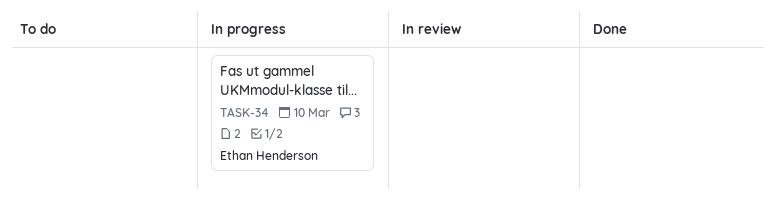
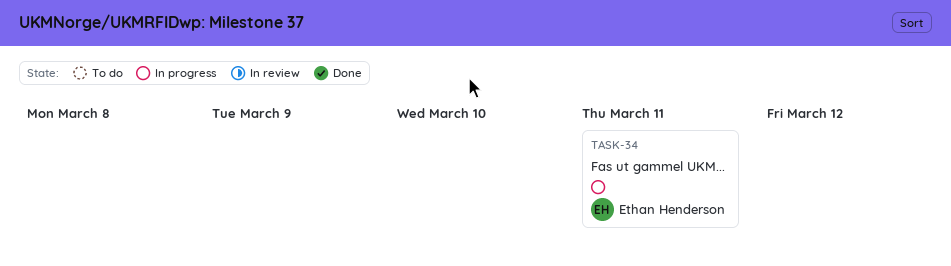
TASK-34, due: Mar 10 -> Mar 11

